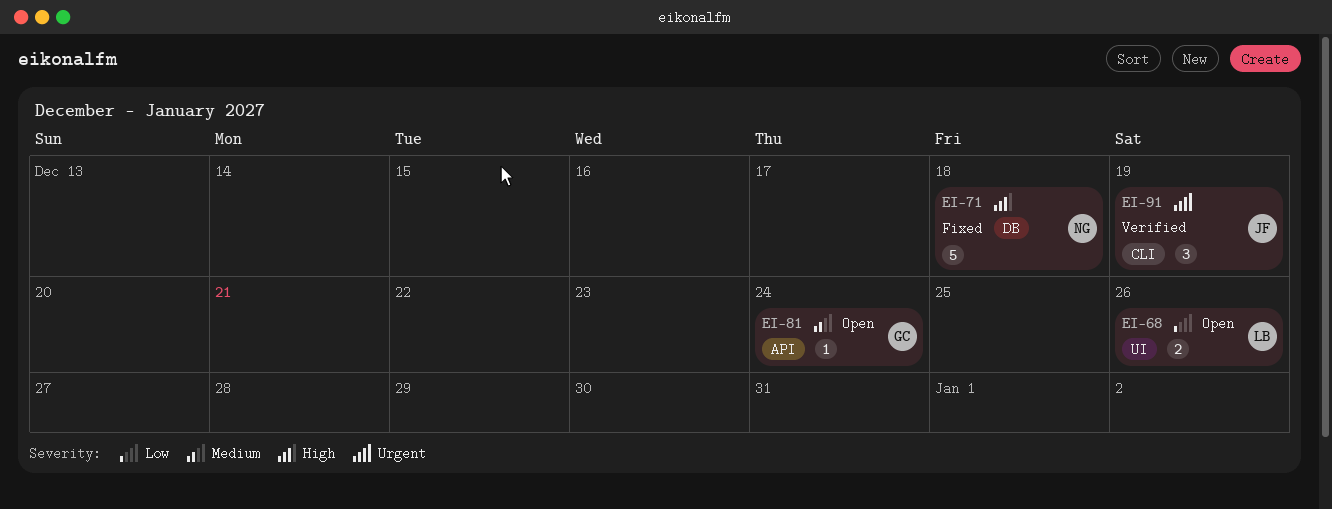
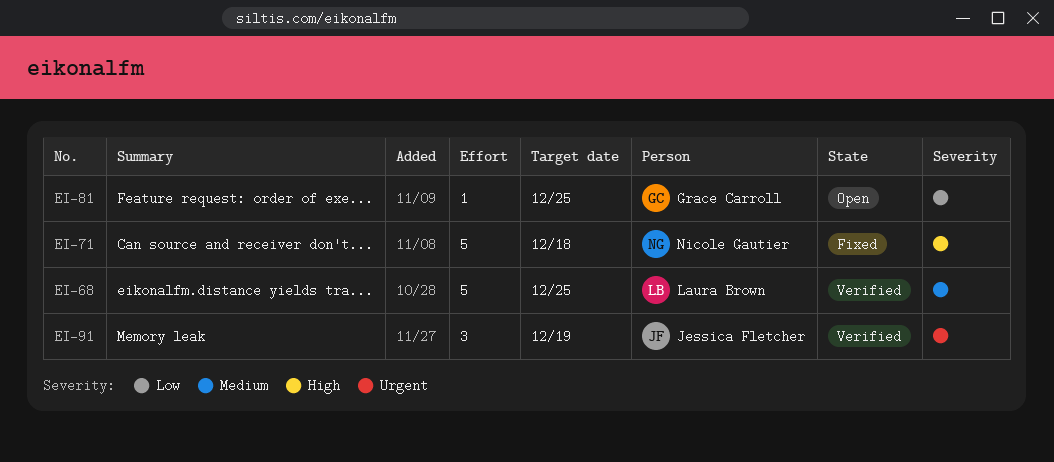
EI-68, status: Open -> Verified
EI-68, priority: Low -> Medium
EI-68, estimate: 2 -> 5
EI-68, due: Dec 26 -> Dec 25
EI-81, priority: Medium -> Low
EI-81, due: Dec 24 -> Dec 25

